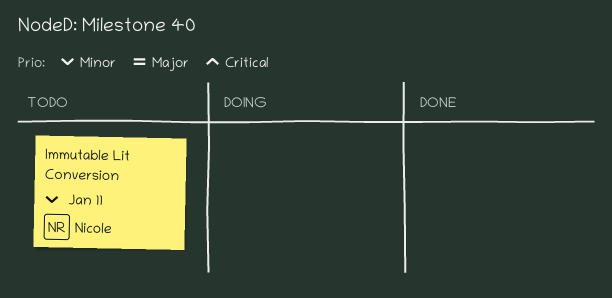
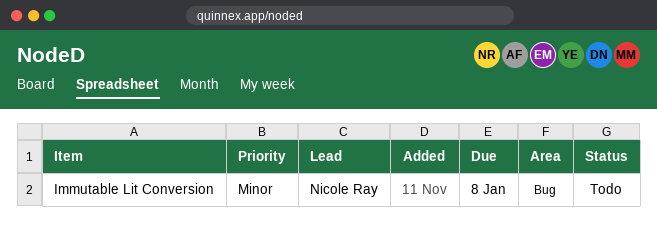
Immutable Lit Conversion, due: Jan 11 -> Jan 8

